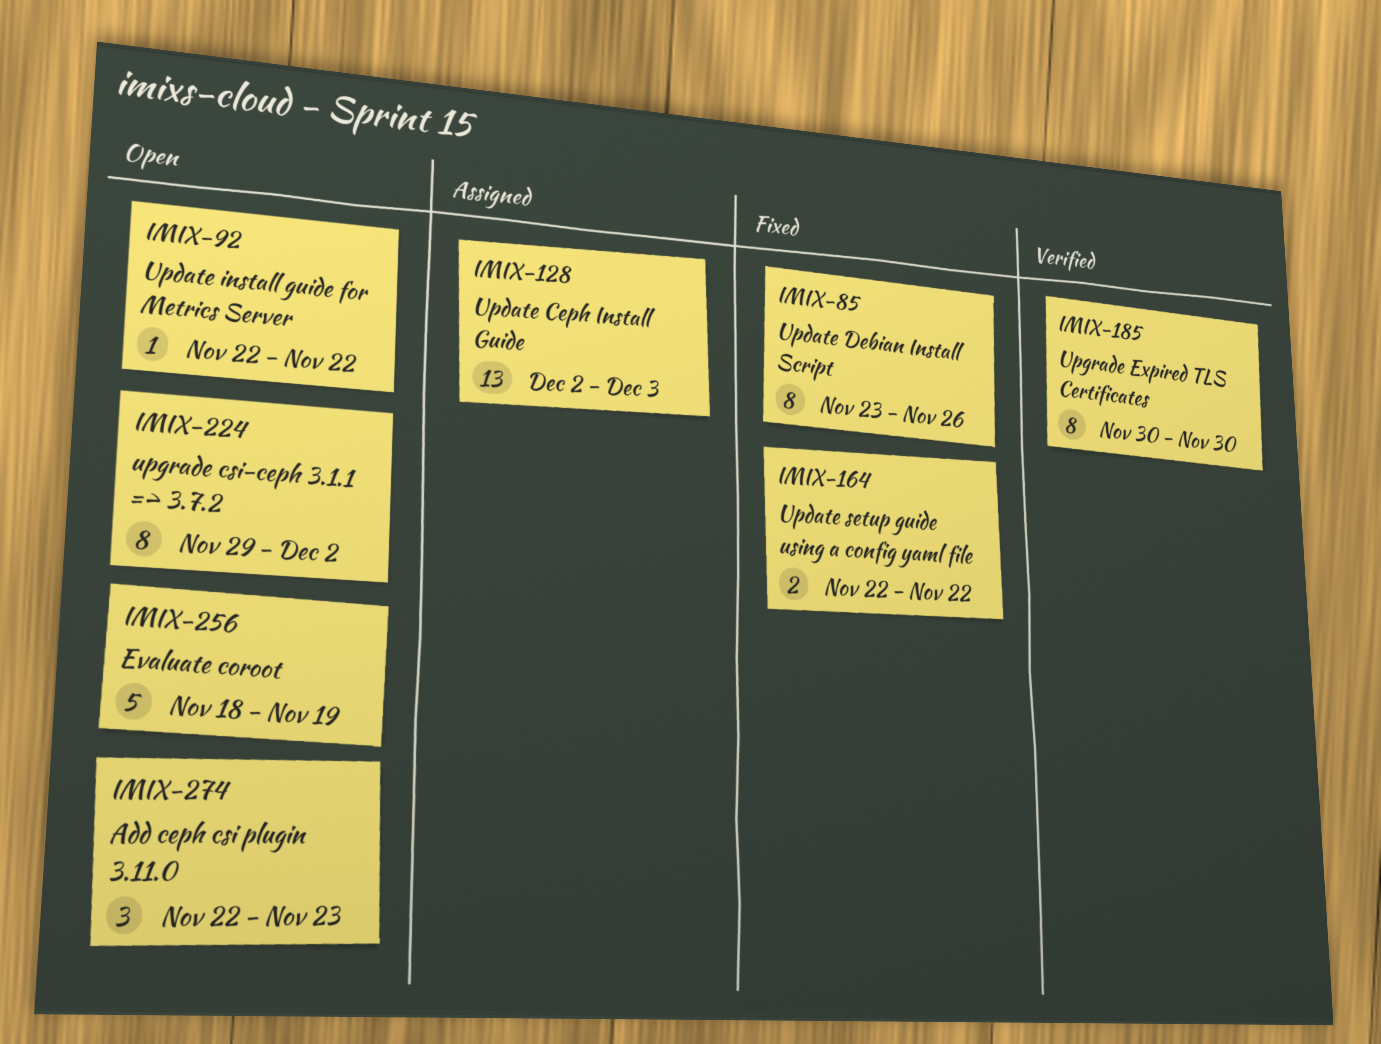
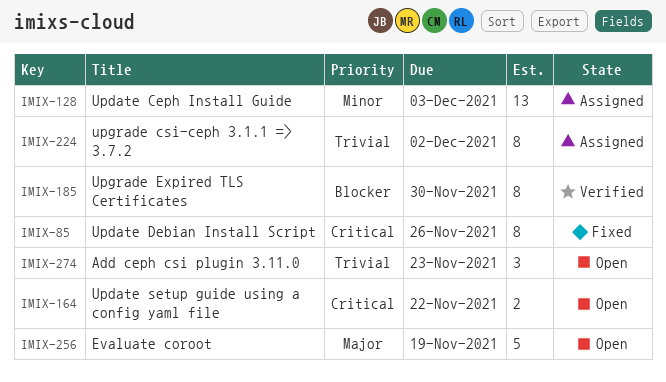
IMIX-92: present -> none
IMIX-164, status: Fixed -> Open
IMIX-224, status: Open -> Assigned

